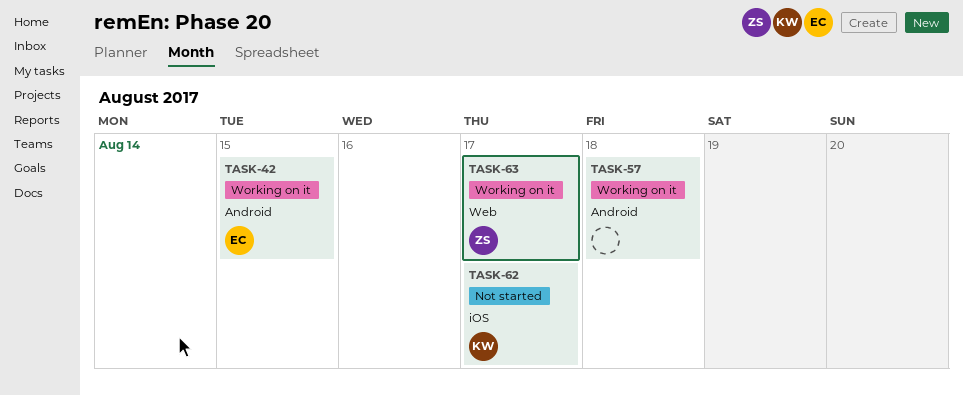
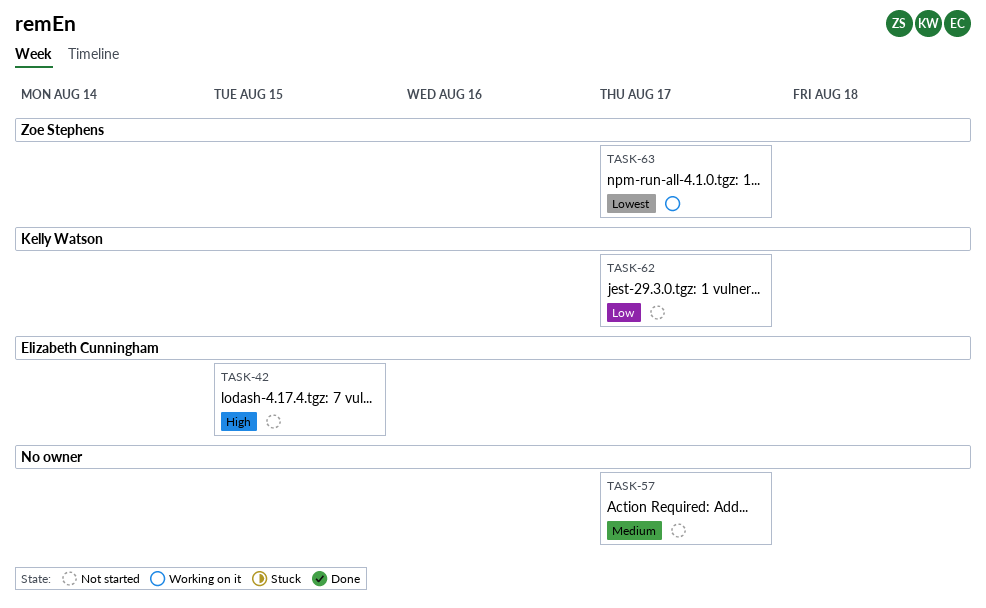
TASK-42, status: Working on it -> Not started
TASK-57, status: Working on it -> Not started
TASK-57, due: Aug 18 -> Aug 17

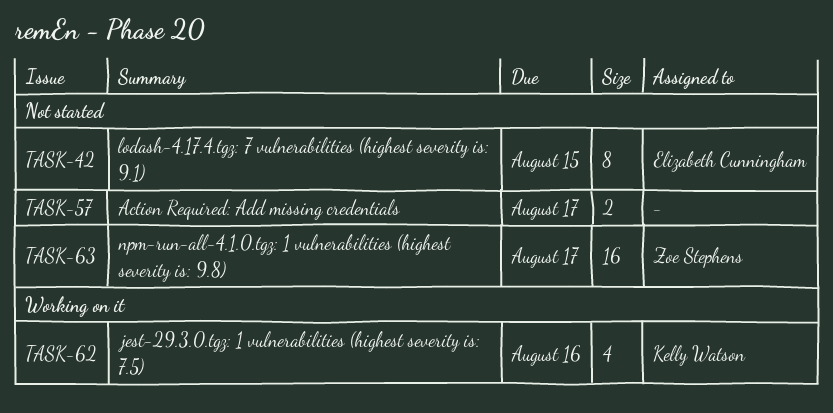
TASK-62, status: Not started -> Working on it
TASK-62, due: Aug 17 -> Aug 16
TASK-63, status: Working on it -> Not started

